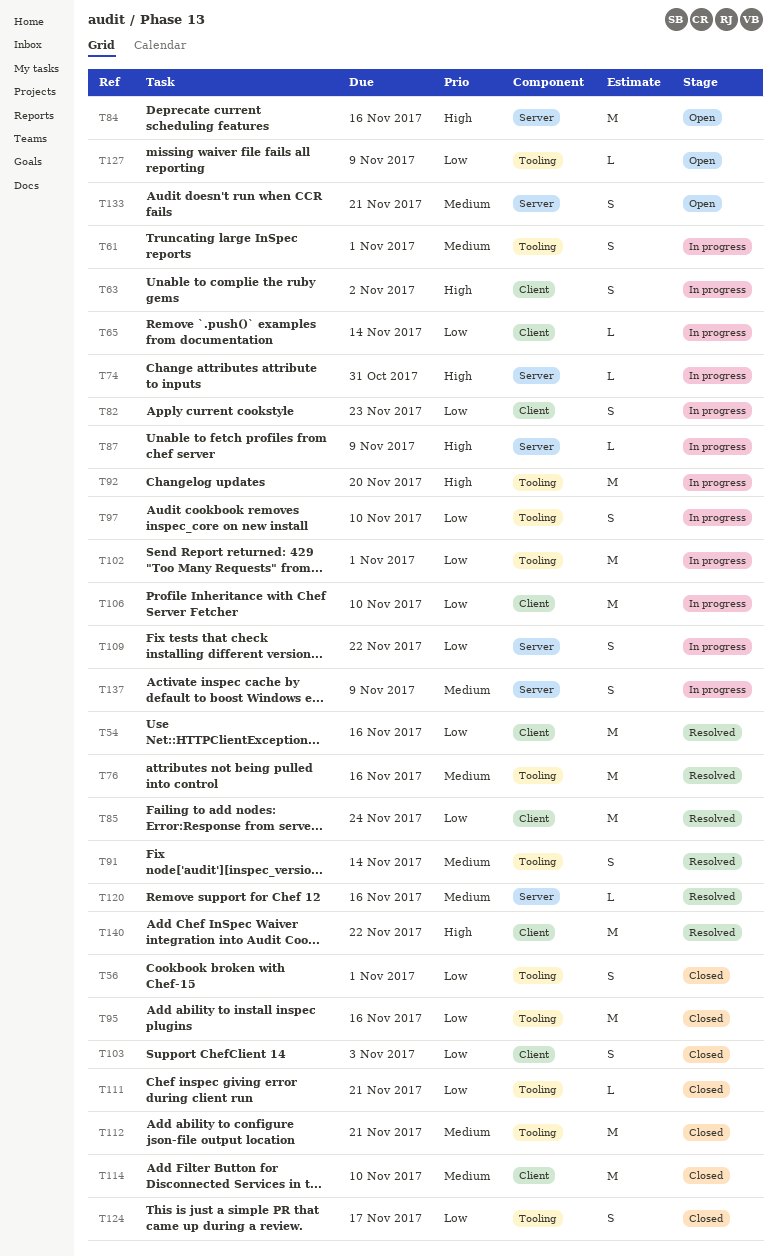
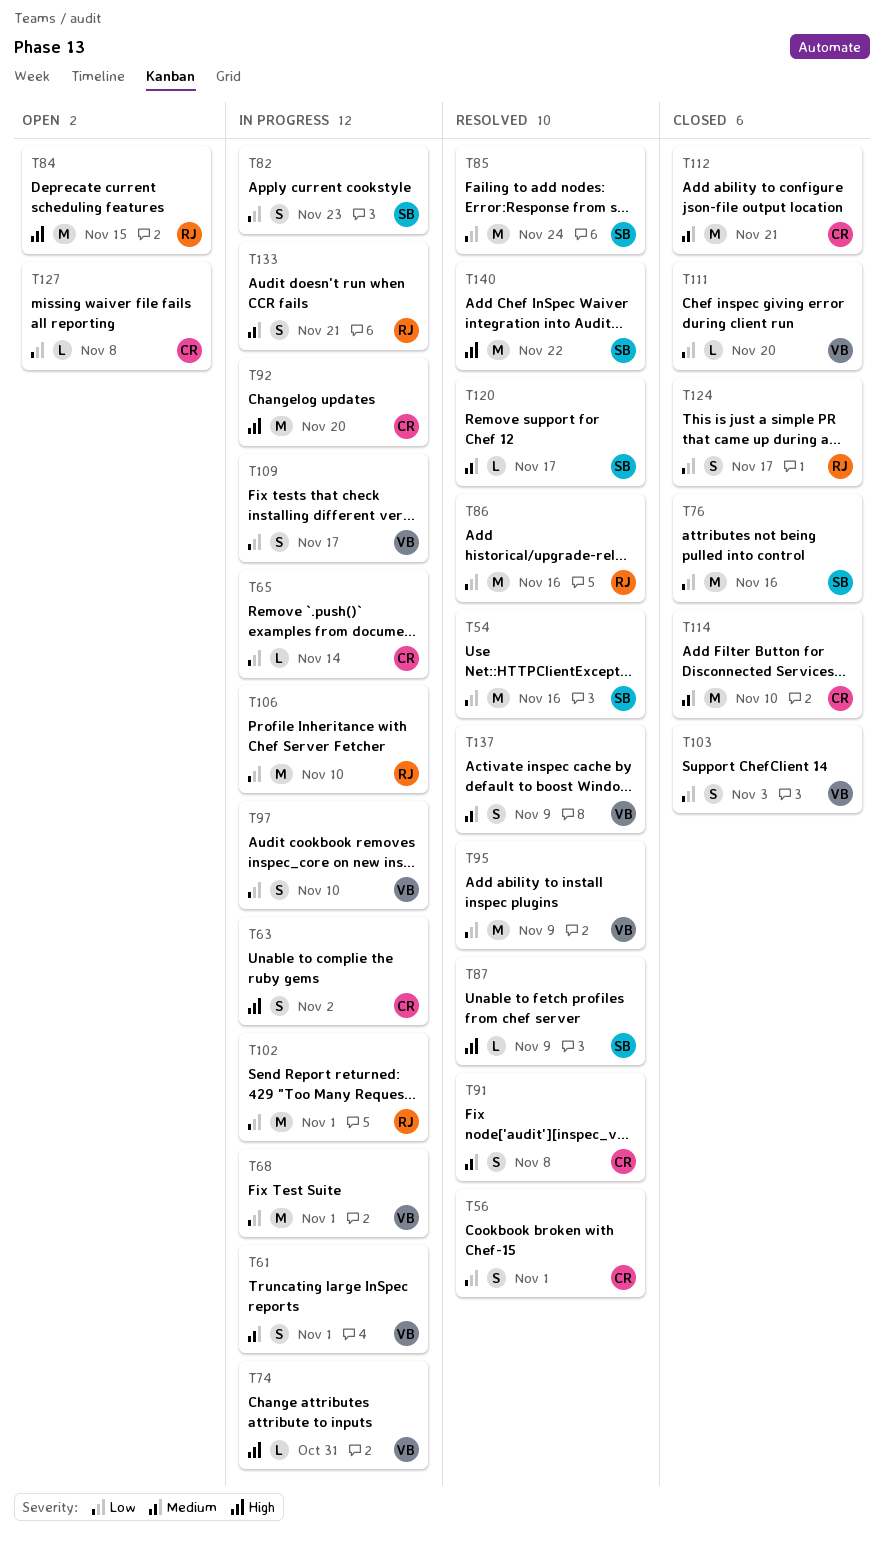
T56, status: Closed -> Resolved
T68: none -> present
T76, status: Resolved -> Closed
T76, priority: Medium -> Low
T84, due: Nov 16 -> Nov 15
T86: none -> present
T87, status: In progress -> Resolved
T91, due: Nov 14 -> Nov 8
T95, status: Closed -> Resolved
T95, due: Nov 16 -> Nov 9
T109, due: Nov 22 -> Nov 17
T111, due: Nov 21 -> Nov 20
T120, due: Nov 16 -> Nov 17
T127, due: Nov 9 -> Nov 8
T133, status: Open -> In progress
T137, status: In progress -> Resolved

